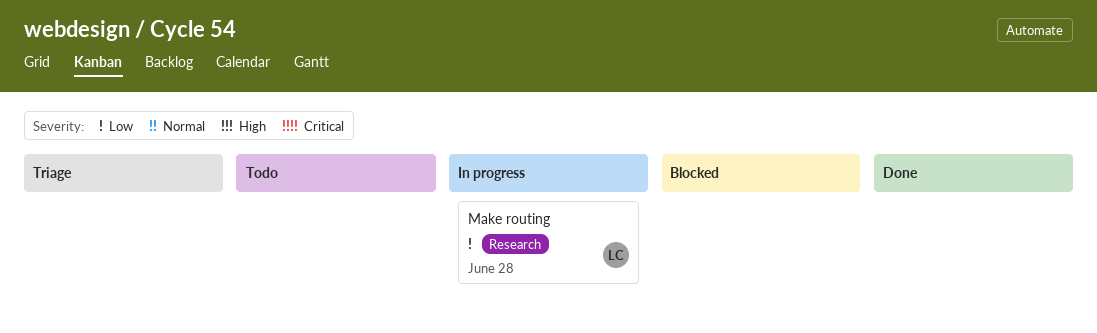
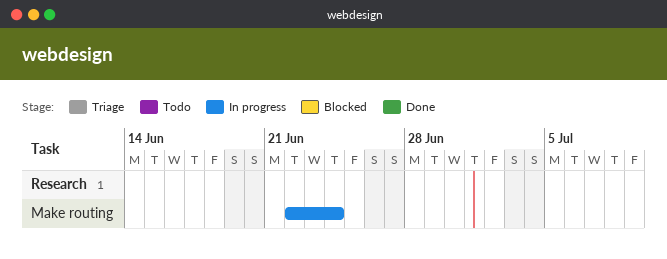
Make routing, due: Jun 28 -> Jun 24

